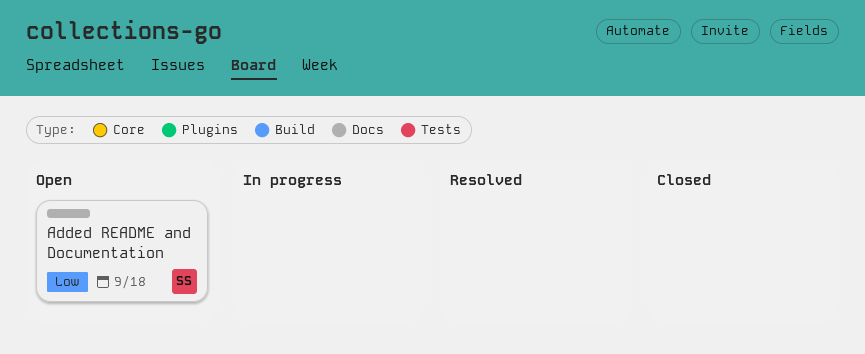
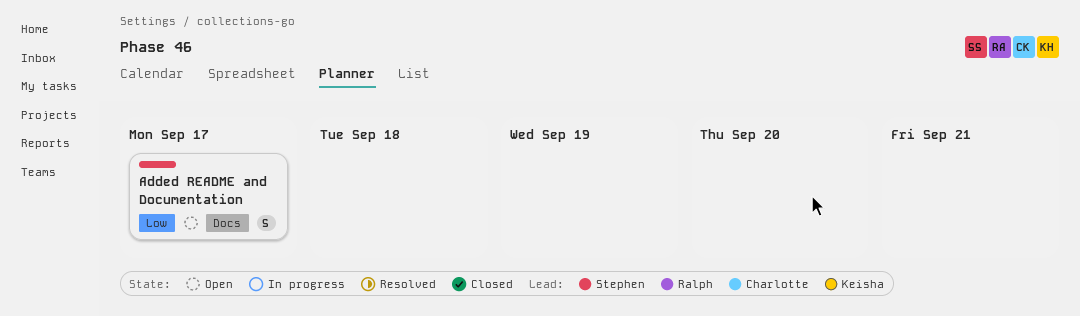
Added README and Documentation, due: Sep 18 -> Sep 17

